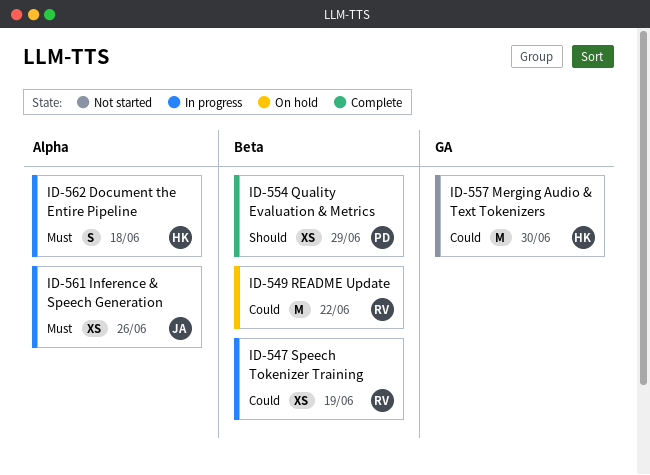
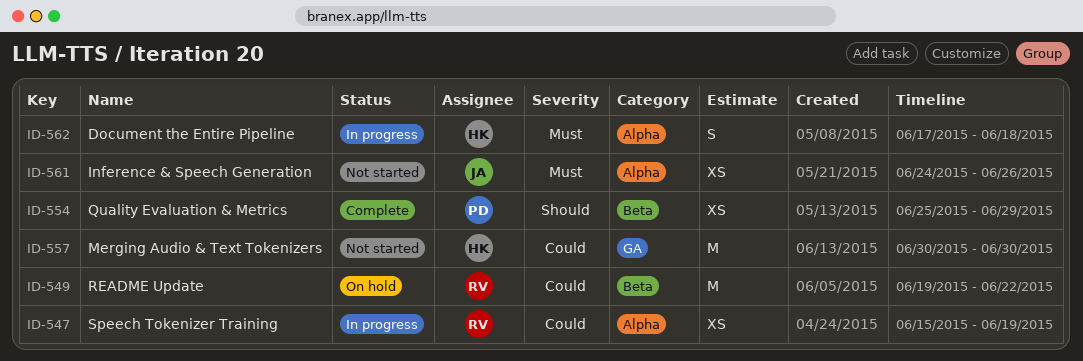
ID-547, label: Beta -> Alpha
ID-561, status: In progress -> Not started

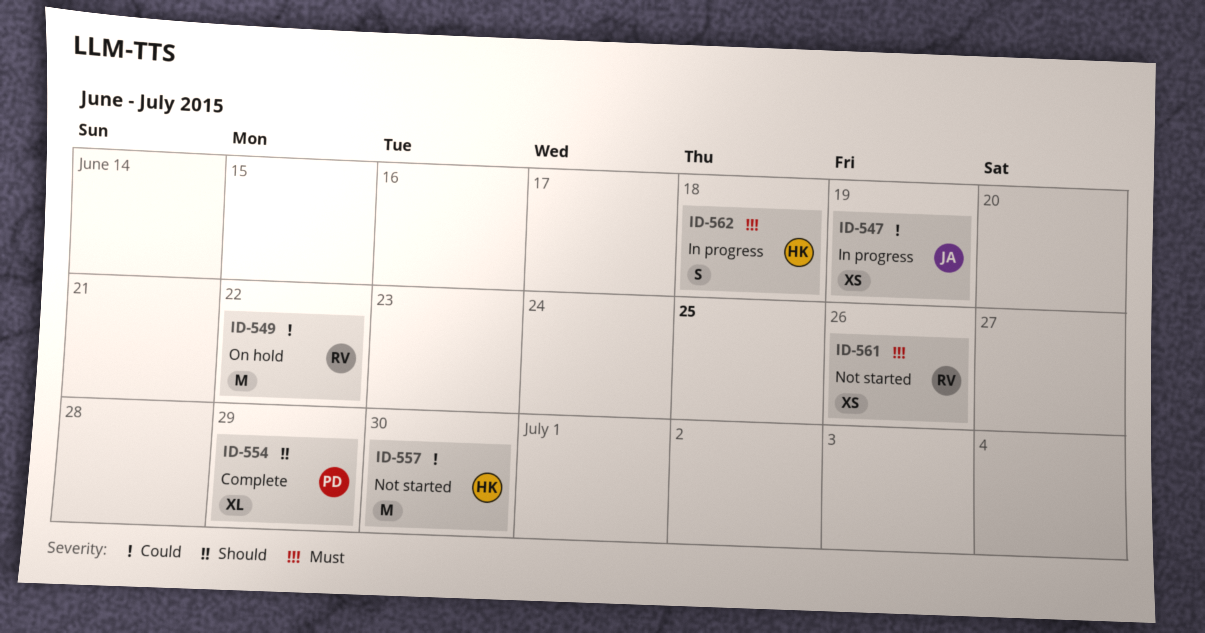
ID-547, owner: RV -> JA
ID-554, estimate: XS -> XL
ID-561, owner: JA -> RV

